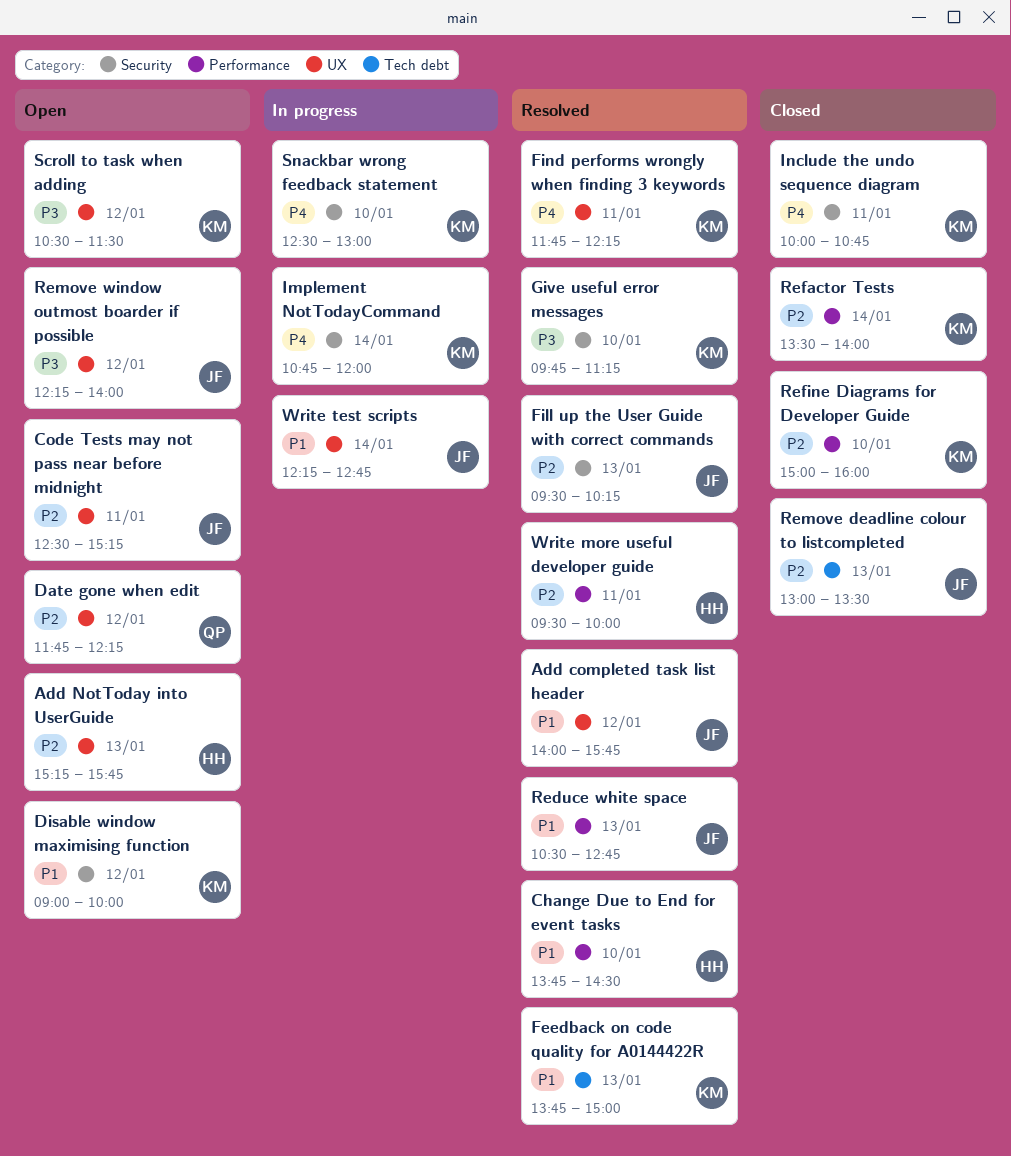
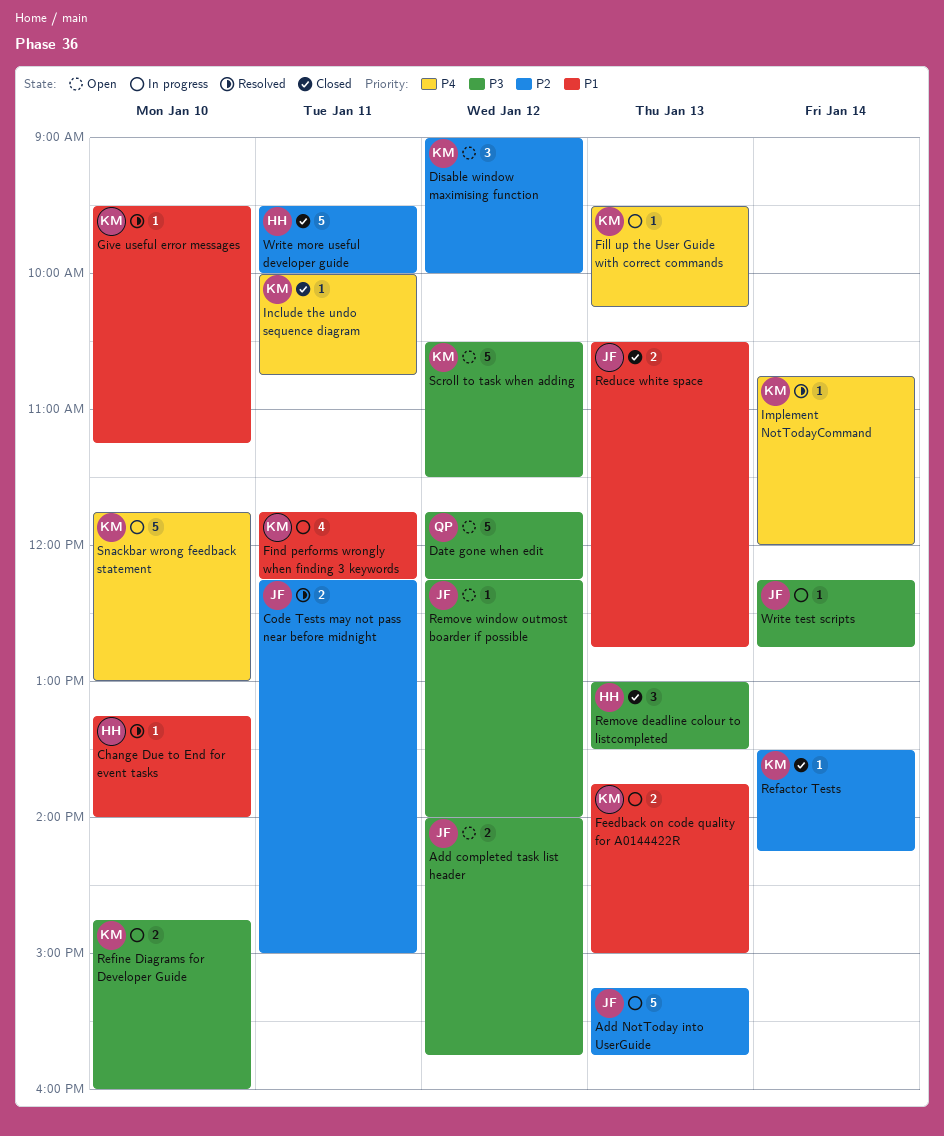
Add completed task list header, status: Resolved -> Open
Add completed task list header, priority: P1 -> P3
Add NotToday into UserGuide, status: Open -> In progress
Add NotToday into UserGuide, owner: HH -> JF
Change Due to End for event tasks, begins: 13:45 -> 13:15
Change Due to End for event tasks, ends: 14:30 -> 14:00
Code Tests may not pass near before midnight, status: Open -> Resolved
Code Tests may not pass near before midnight, begins: 12:30 -> 12:15
Code Tests may not pass near before midnight, ends: 15:15 -> 15:00
Date gone when edit, priority: P2 -> P3
Disable window maximising function, priority: P1 -> P2
Feedback on code quality for A0144422R, status: Resolved -> In progress
Fill up the User Guide with correct commands, status: Resolved -> In progress
Fill up the User Guide with correct commands, owner: JF -> KM
Fill up the User Guide with correct commands, priority: P2 -> P4
Find performs wrongly when finding 3 keywords, status: Resolved -> In progress
Find performs wrongly when finding 3 keywords, priority: P4 -> P1
Give useful error messages, priority: P3 -> P1
Give useful error messages, begins: 09:45 -> 09:30
Implement NotTodayCommand, status: In progress -> Resolved
Reduce white space, status: Resolved -> Closed
Refactor Tests, ends: 14:00 -> 14:15
Refine Diagrams for Developer Guide, status: Closed -> In progress
Refine Diagrams for Developer Guide, priority: P2 -> P3
Refine Diagrams for Developer Guide, begins: 15:00 -> 14:45
Remove deadline colour to listcompleted, owner: JF -> HH
Remove deadline colour to listcompleted, priority: P2 -> P3
Snackbar wrong feedback statement, begins: 12:30 -> 11:45
Write more useful developer guide, status: Resolved -> Closed
Write test scripts, priority: P1 -> P3

